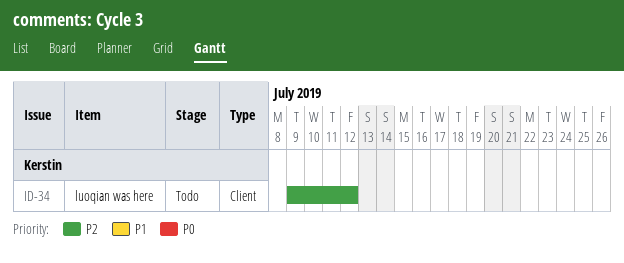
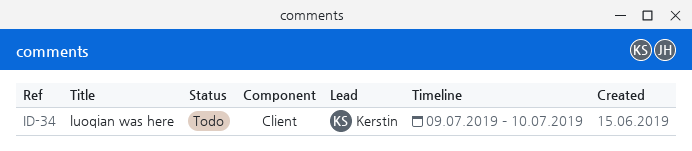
ID-34, due: Jul 12 -> Jul 10

